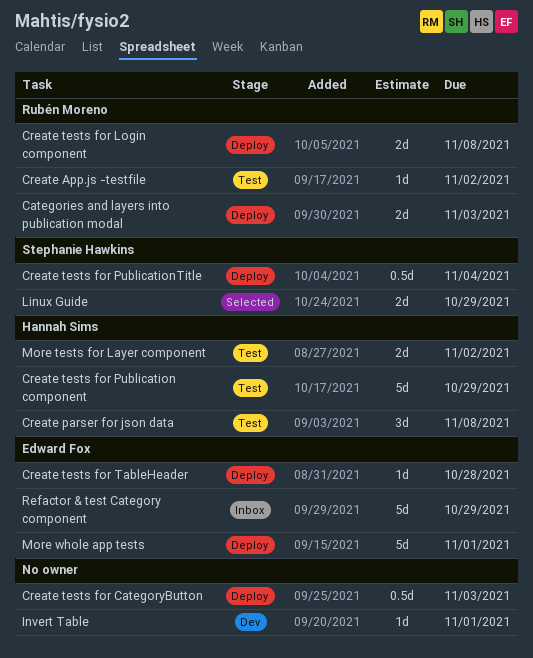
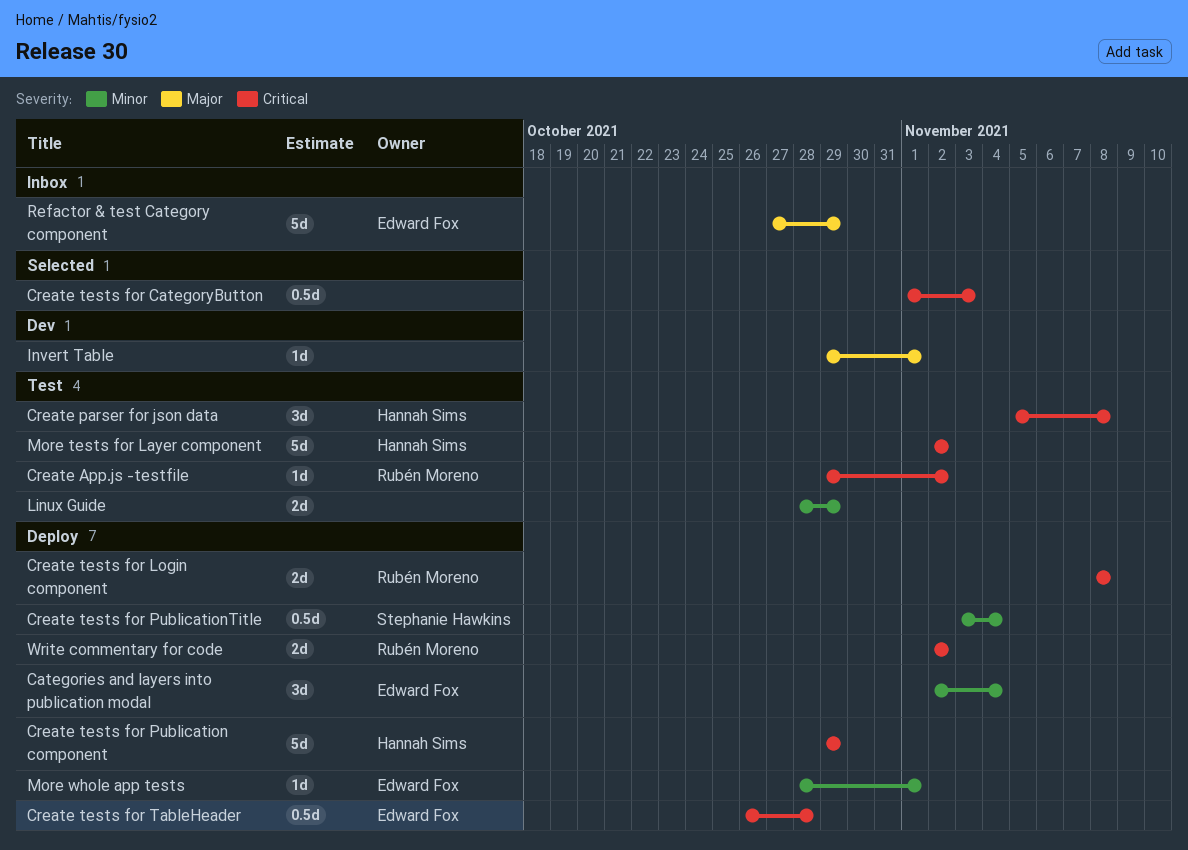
Categories and layers into publication modal, owner: Rubén Moreno -> Edward Fox
Categories and layers into publication modal, estimate: 2d -> 3d
Categories and layers into publication modal, due: Nov 3 -> Nov 4
Create tests for CategoryButton, status: Deploy -> Selected
Create tests for Publication component, status: Test -> Deploy
Create tests for TableHeader, estimate: 1d -> 0.5d
Linux Guide, status: Selected -> Test
Linux Guide, owner: Stephanie Hawkins -> none
More tests for Layer component, estimate: 2d -> 5d
More whole app tests, estimate: 5d -> 1d
Write commentary for code: none -> present

